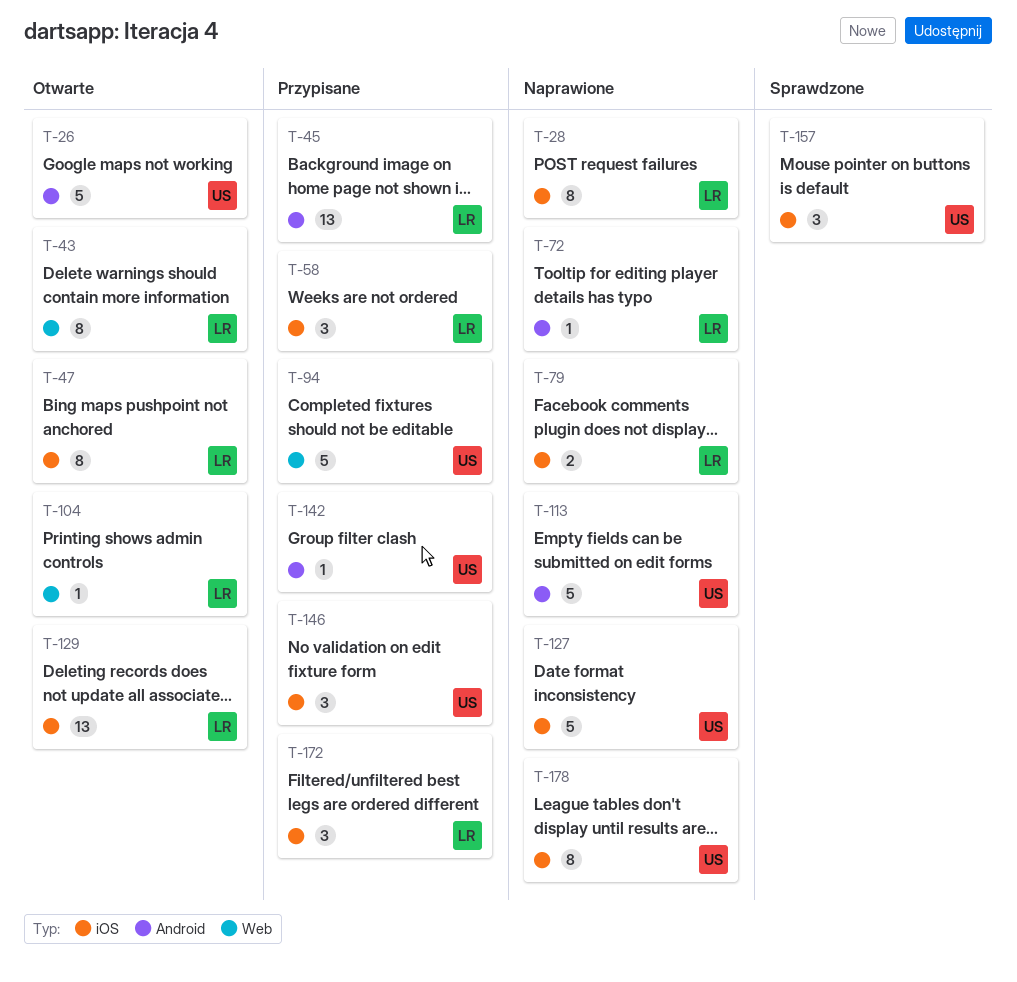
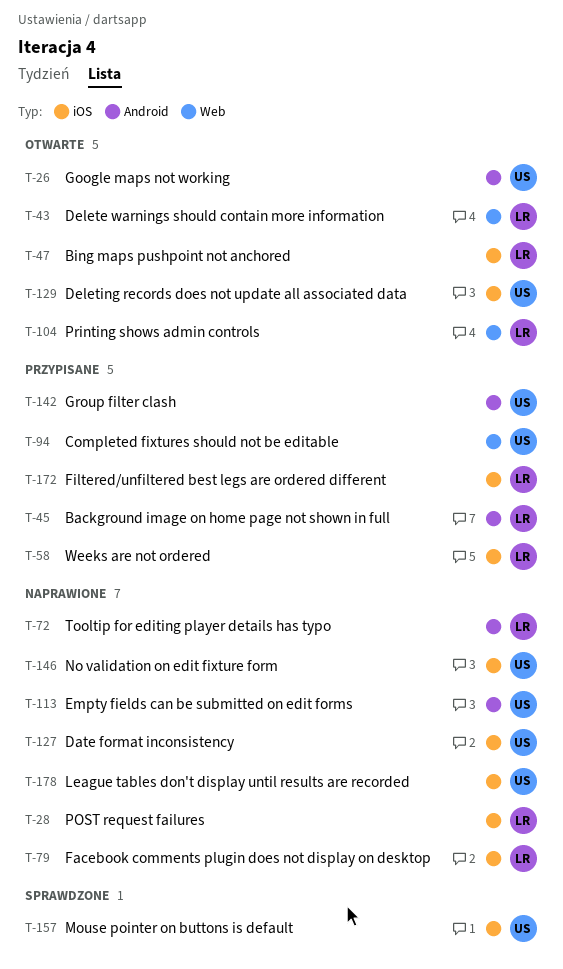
T-129, owner: LR -> US
T-146, status: Przypisane -> Naprawione

